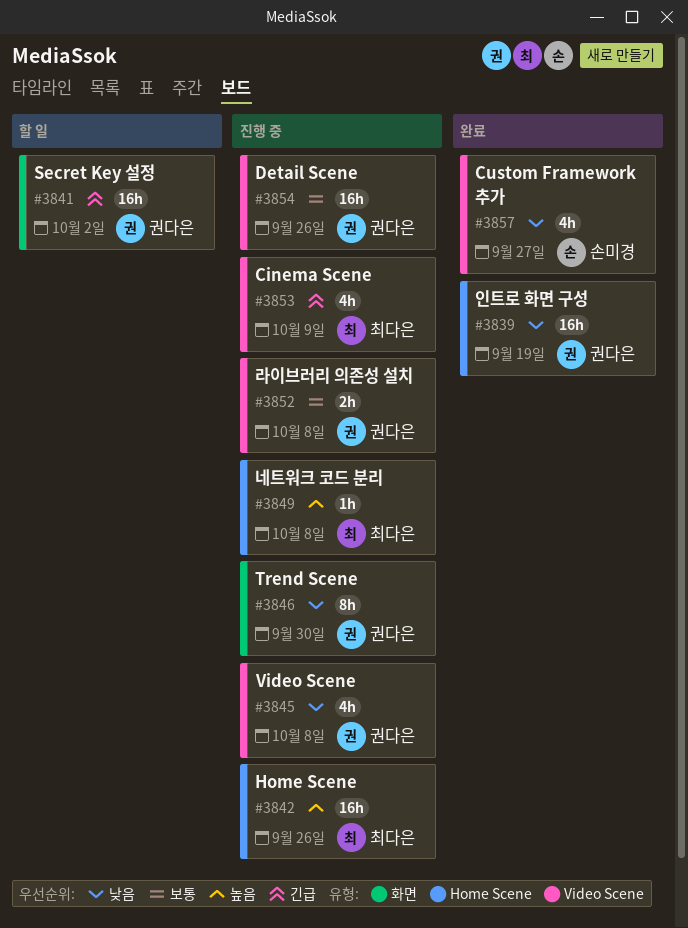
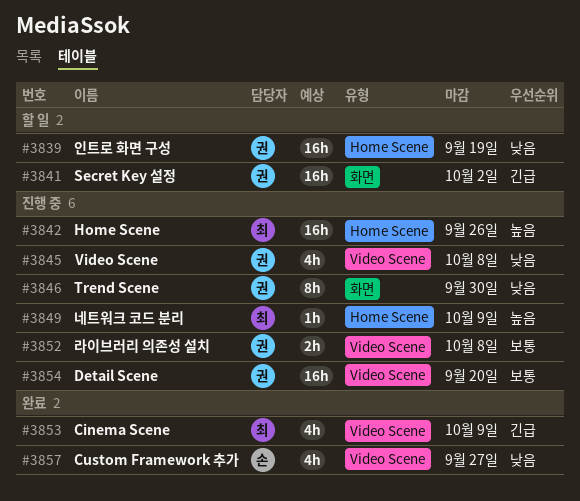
#3839, status: 완료 -> 할 일
#3849, due: Oct 8 -> Oct 9
#3853, status: 진행 중 -> 완료
#3854, due: Sep 26 -> Sep 20

